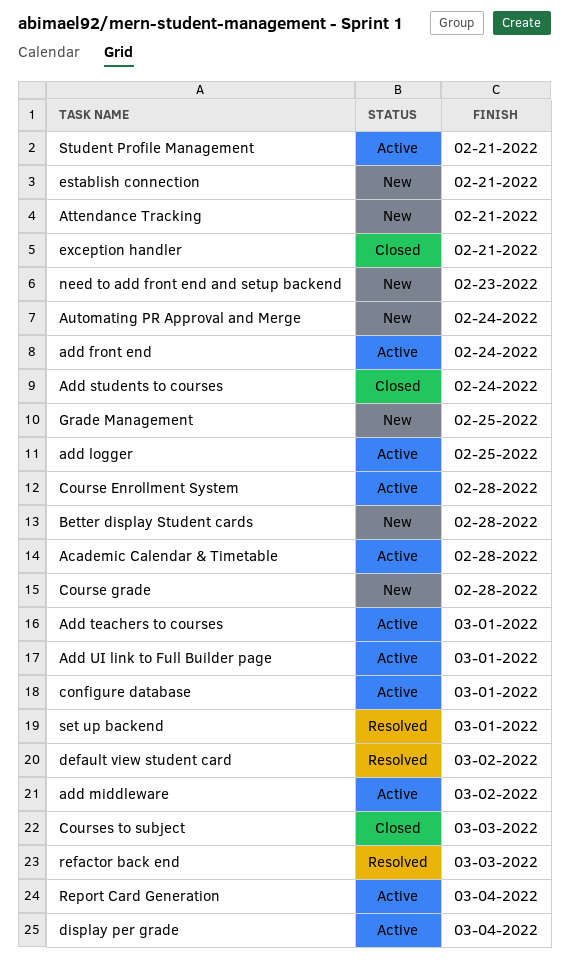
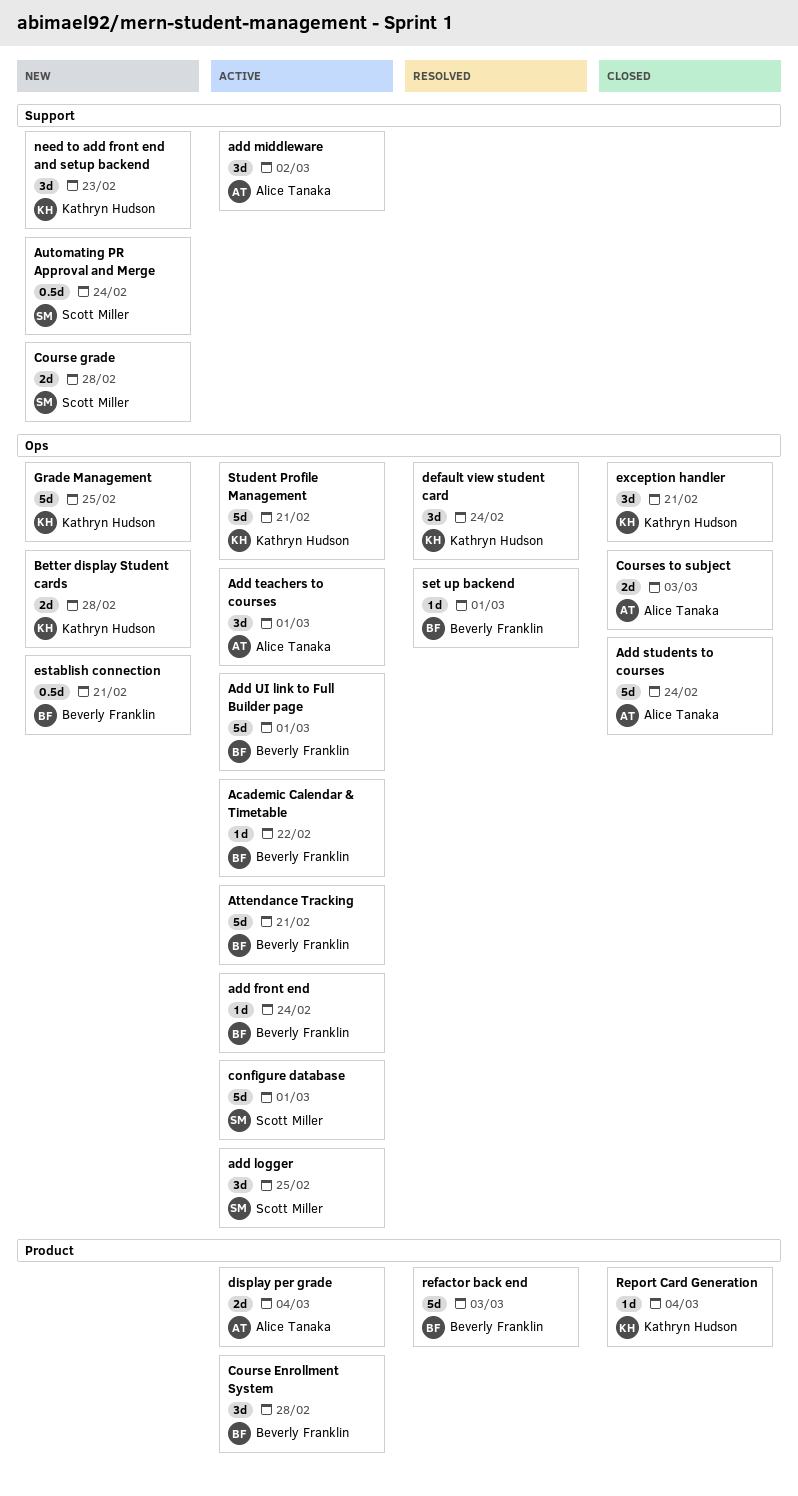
Academic Calendar & Timetable, due: Feb 28 -> Feb 22
Attendance Tracking, status: New -> Active
default view student card, due: Mar 2 -> Feb 24
Report Card Generation, status: Active -> Closed

